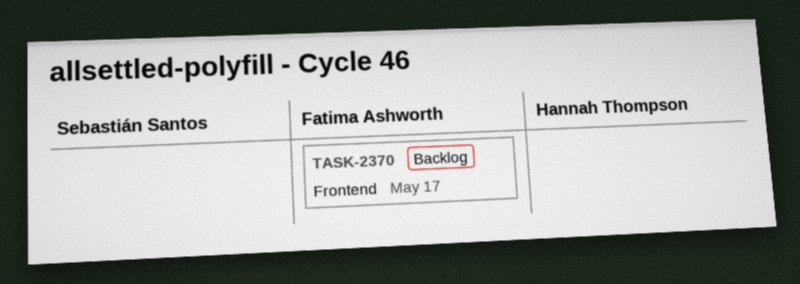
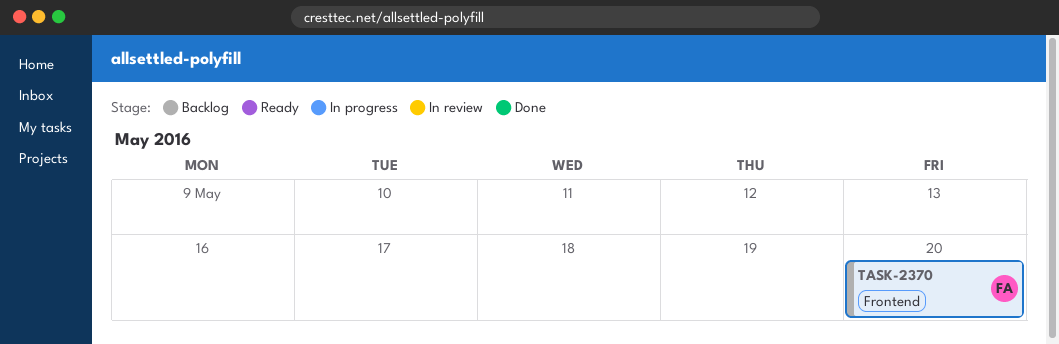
TASK-2370, due: May 17 -> May 20

